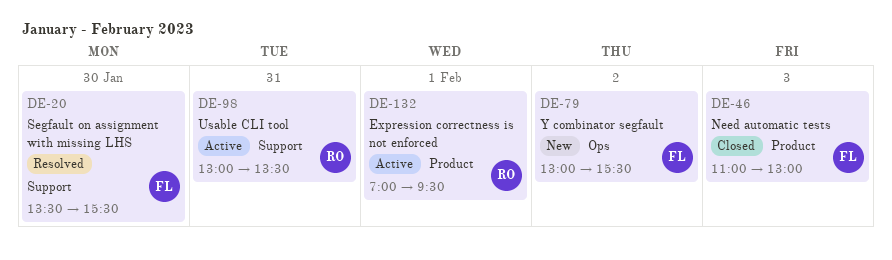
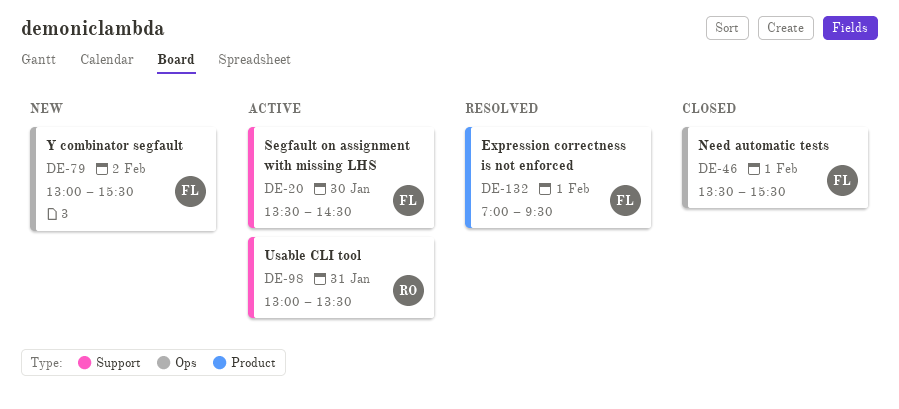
DE-20, status: Resolved -> Active
DE-20, ends: 15:30 -> 14:30
DE-46, label: Product -> Ops
DE-46, day: Feb 3 -> Feb 1
DE-46, begins: 11:00 -> 13:30
DE-46, ends: 13:00 -> 15:30
DE-132, status: Active -> Resolved
DE-132, owner: RO -> FL

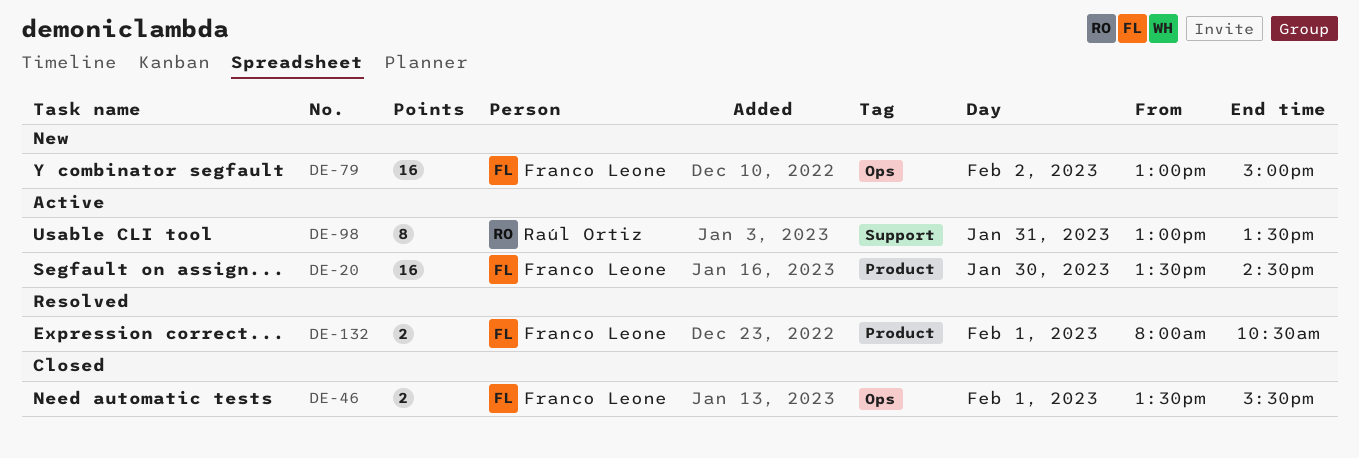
DE-20, label: Support -> Product
DE-79, ends: 15:30 -> 15:00
DE-132, begins: 07:00 -> 08:00
DE-132, ends: 09:30 -> 10:30

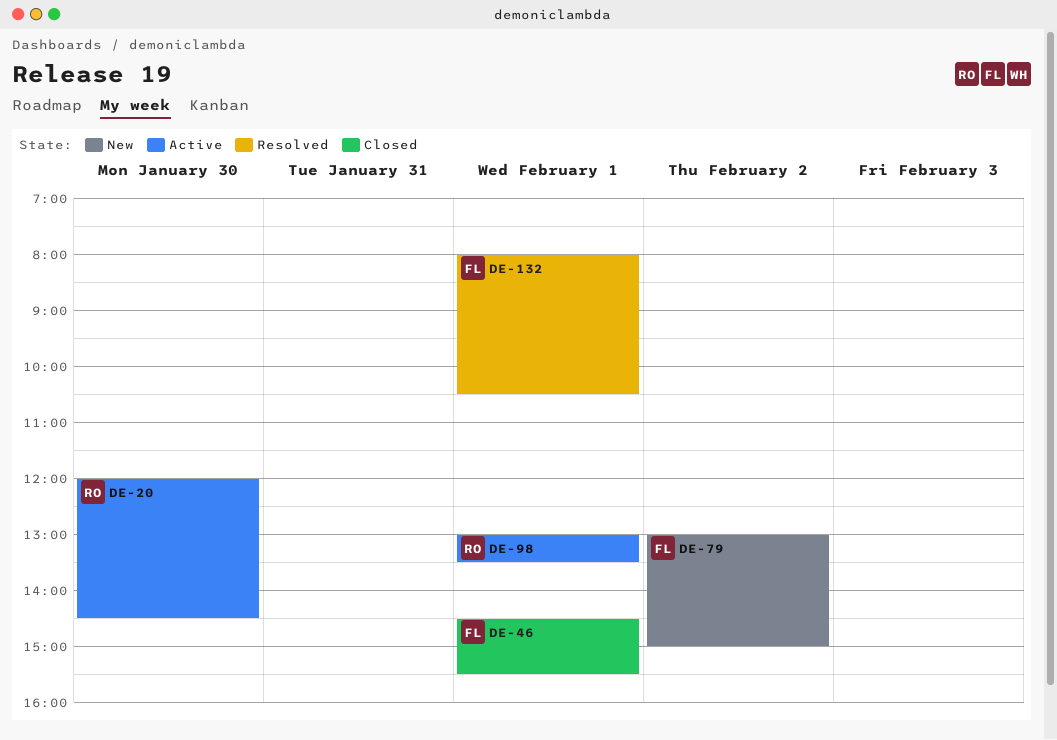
DE-20, owner: Franco Leone -> Raúl Ortiz
DE-20, begins: 13:30 -> 12:00
DE-46, begins: 13:30 -> 14:30
DE-98, day: Jan 31 -> Feb 1

